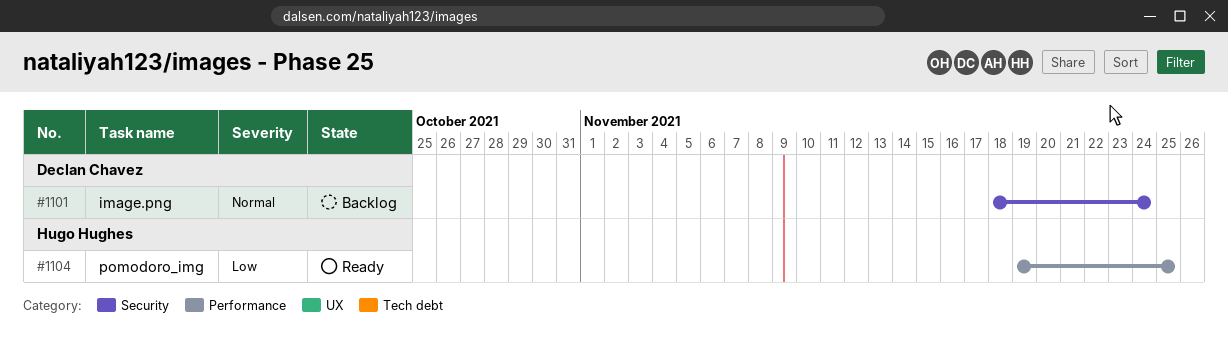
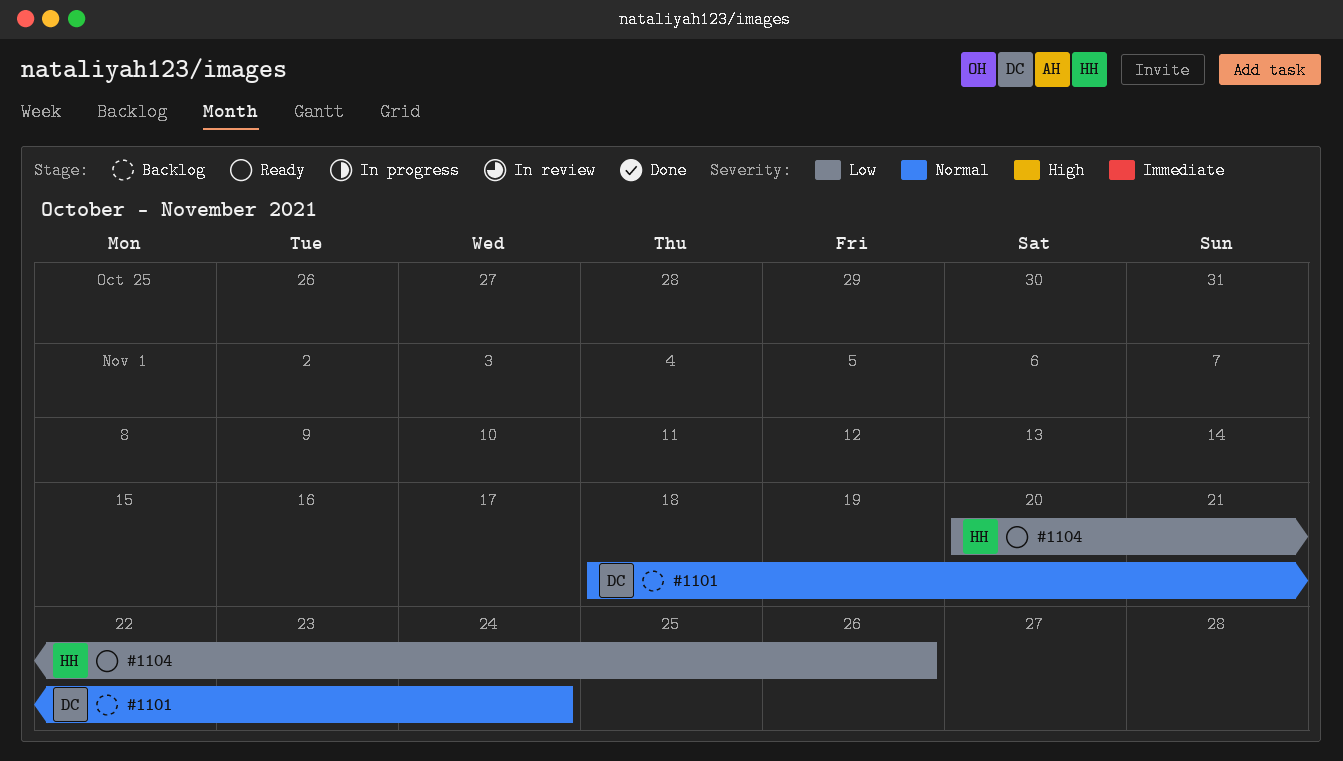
#1104, start: Nov 19 -> Nov 20
#1104, due: Nov 25 -> Nov 26

